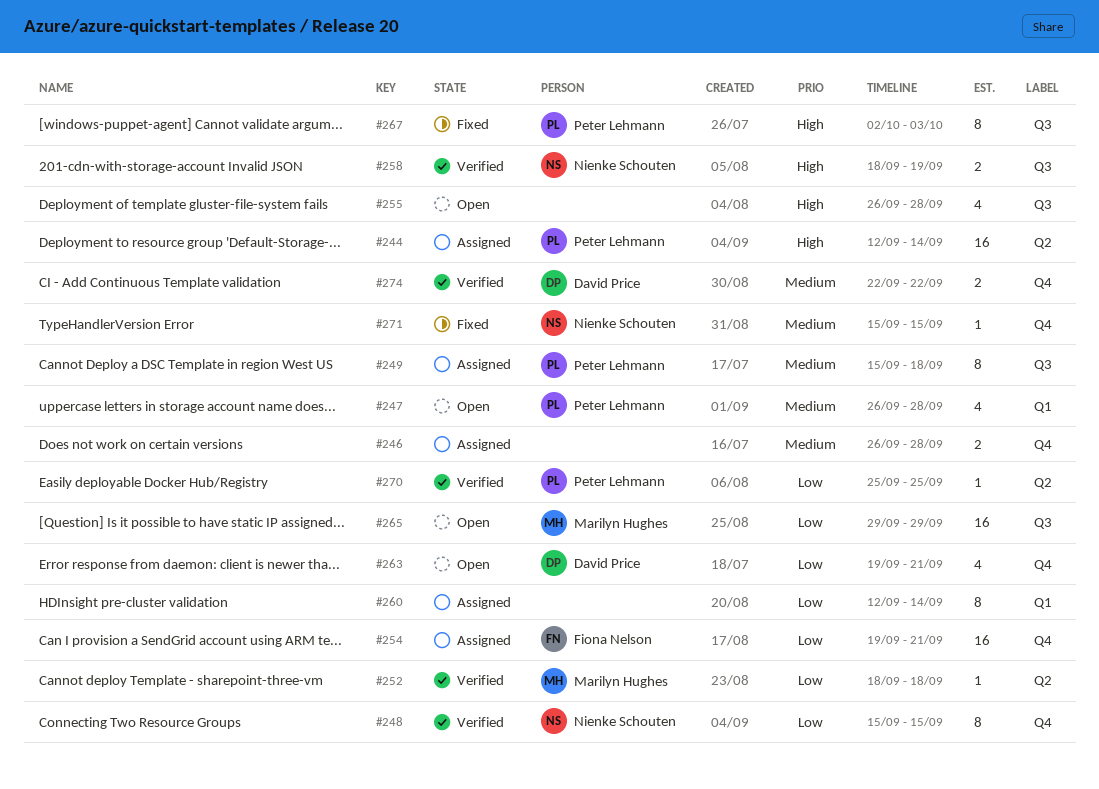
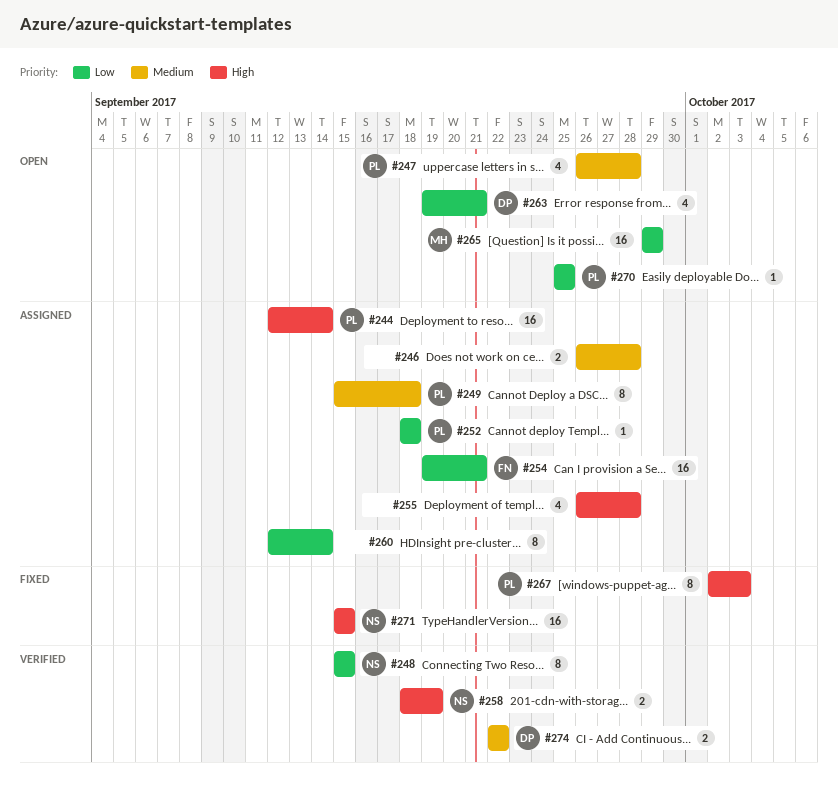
#252, status: Verified -> Assigned
#252, owner: Marilyn Hughes -> Peter Lehmann
#255, status: Open -> Assigned
#270, status: Verified -> Open
#271, priority: Medium -> High
#271, estimate: 1 -> 16

